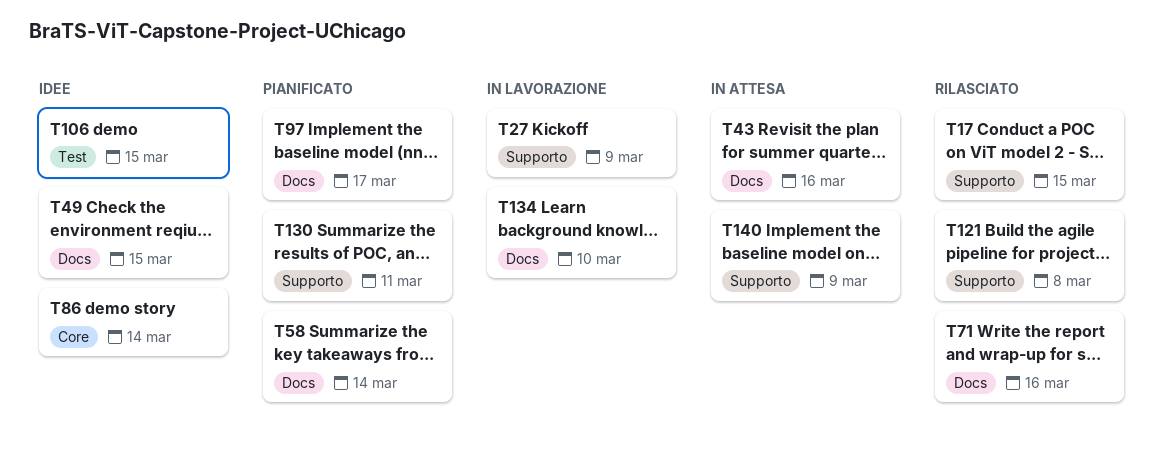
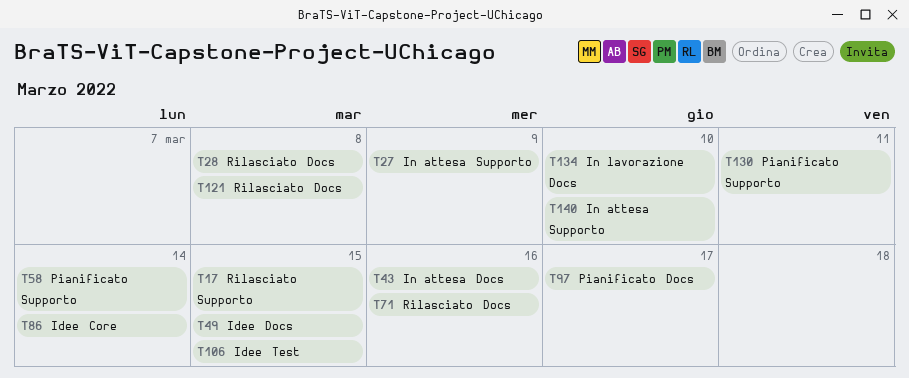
T27, status: In lavorazione -> In attesa
T28: none -> present
T58, label: Docs -> Supporto
T121, label: Supporto -> Docs
T140, due: Mar 9 -> Mar 10

